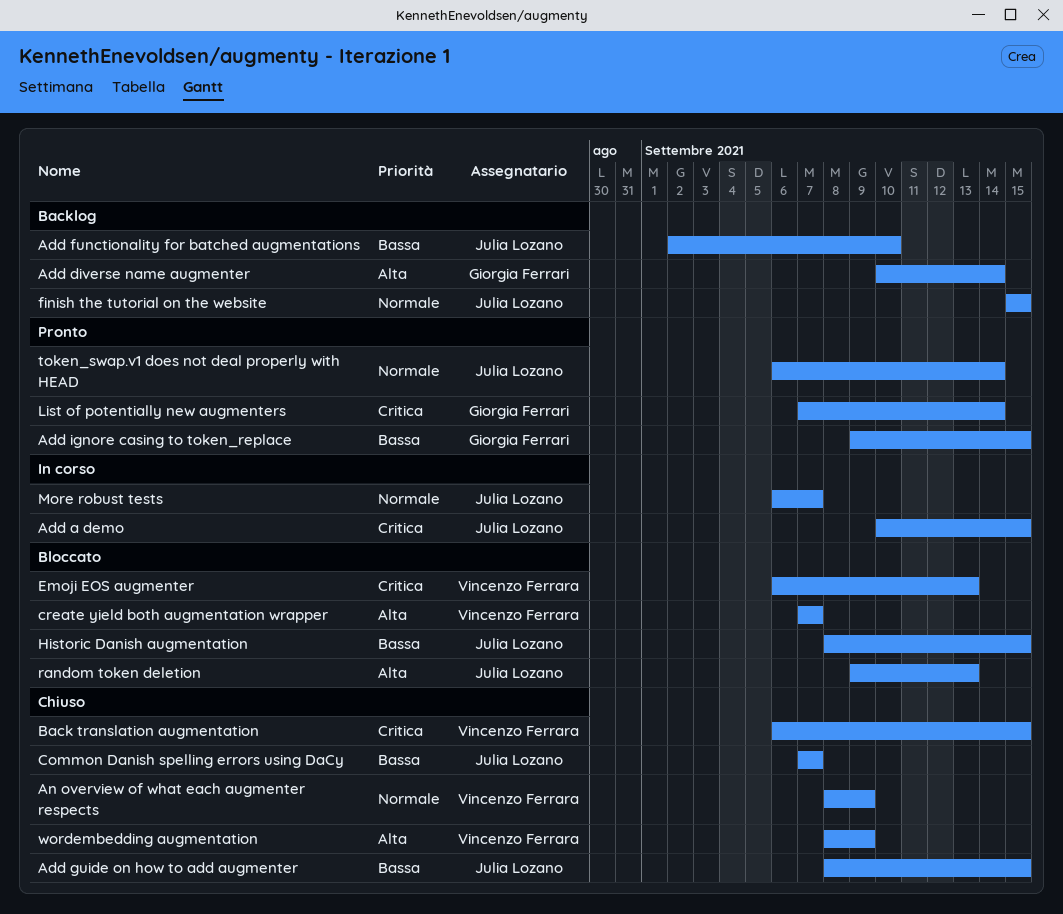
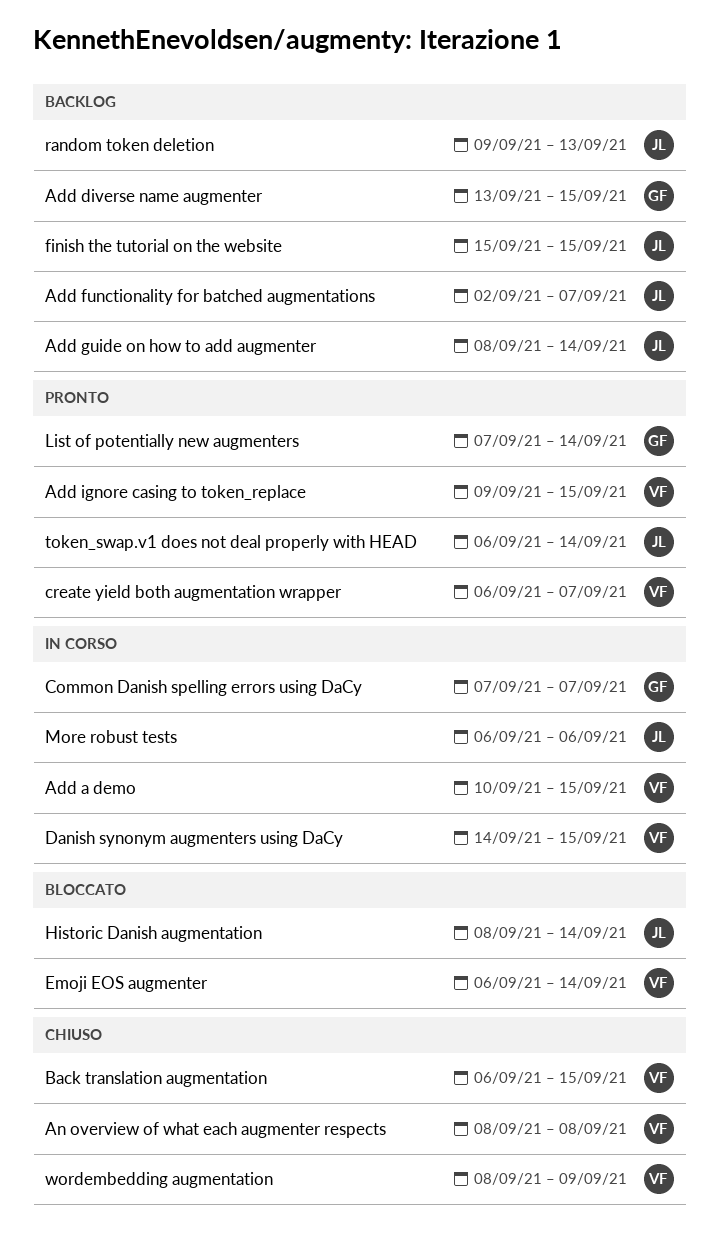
Add a demo, owner: Julia Lozano -> Vincenzo Ferrara
Add diverse name augmenter, start: Sep 10 -> Sep 13
Add diverse name augmenter, due: Sep 14 -> Sep 15
Add functionality for batched augmentations, due: Sep 10 -> Sep 7
Add guide on how to add augmenter, status: Chiuso -> Backlog
Add guide on how to add augmenter, due: Sep 15 -> Sep 14
Add ignore casing to token_replace, owner: Giorgia Ferrari -> Vincenzo Ferrara
An overview of what each augmenter respects, due: Sep 9 -> Sep 8
Common Danish spelling errors using DaCy, status: Chiuso -> In corso
Common Danish spelling errors using DaCy, owner: Julia Lozano -> Giorgia Ferrari
create yield both augmentation wrapper, status: Bloccato -> Pronto
create yield both augmentation wrapper, start: Sep 7 -> Sep 6
Danish synonym augmenters using DaCy: none -> present
Emoji EOS augmenter, due: Sep 13 -> Sep 14
Historic Danish augmentation, due: Sep 15 -> Sep 14
More robust tests, due: Sep 7 -> Sep 6
random token deletion, status: Bloccato -> Backlog

